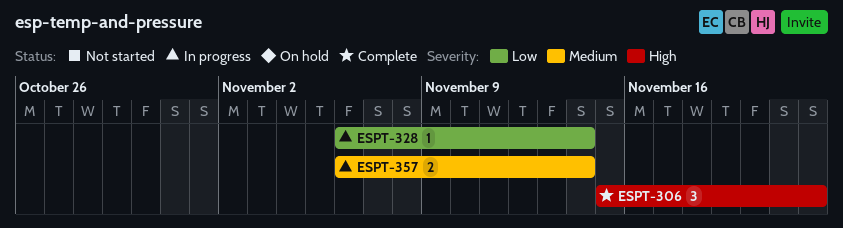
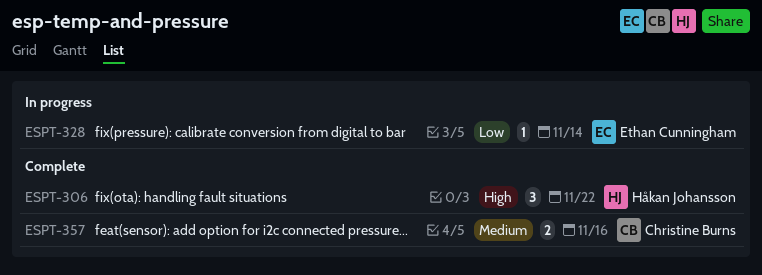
ESPT-357, status: In progress -> Complete
ESPT-357, due: Nov 14 -> Nov 16

